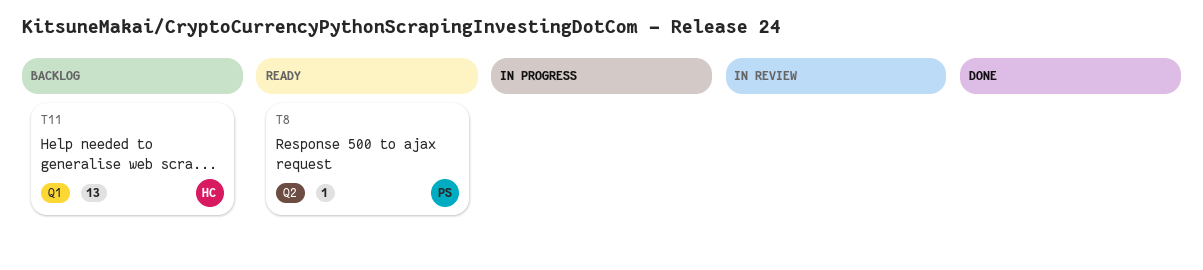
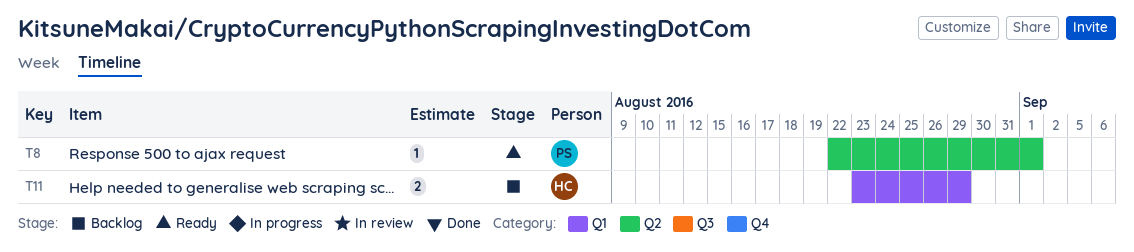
T11, estimate: 13 -> 2

